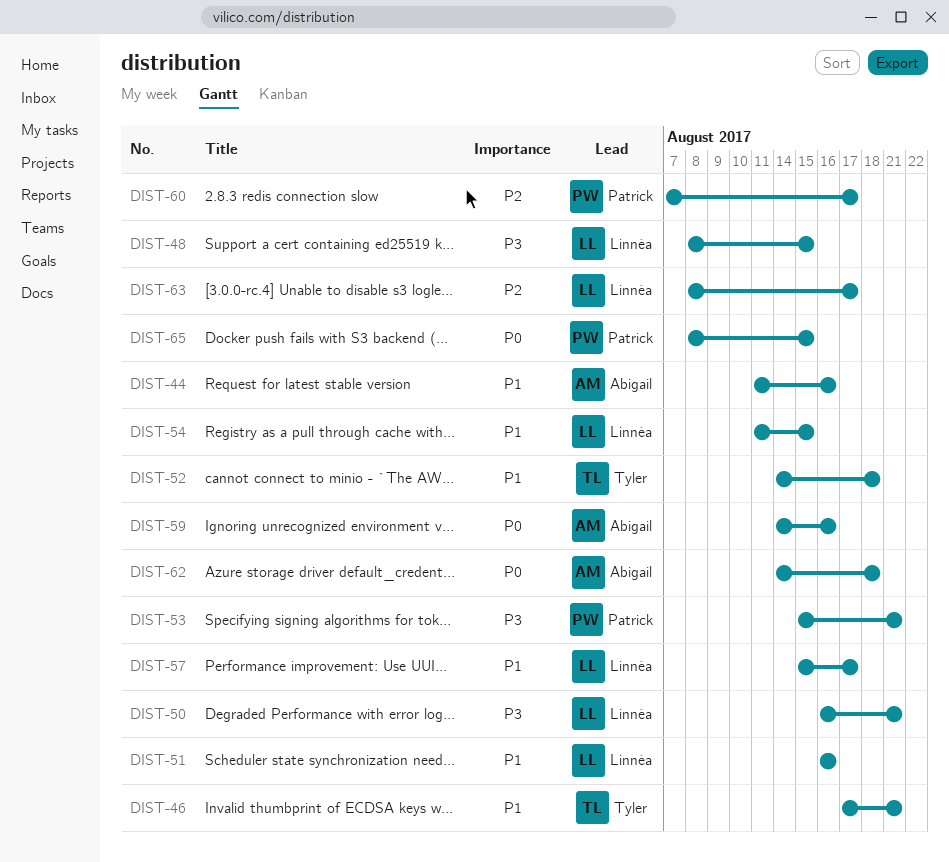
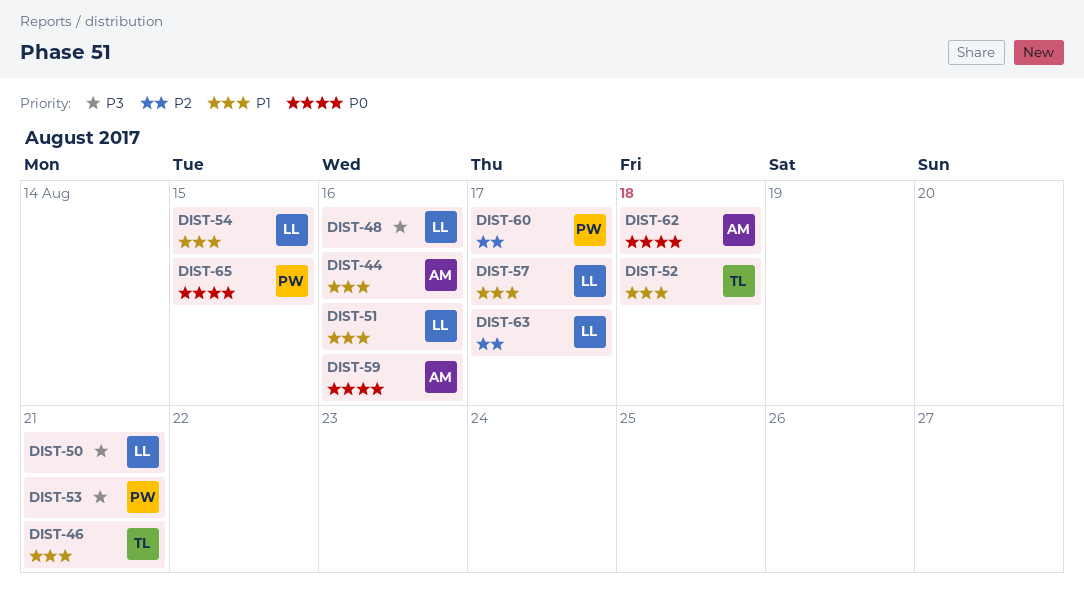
DIST-48, due: Aug 15 -> Aug 16

